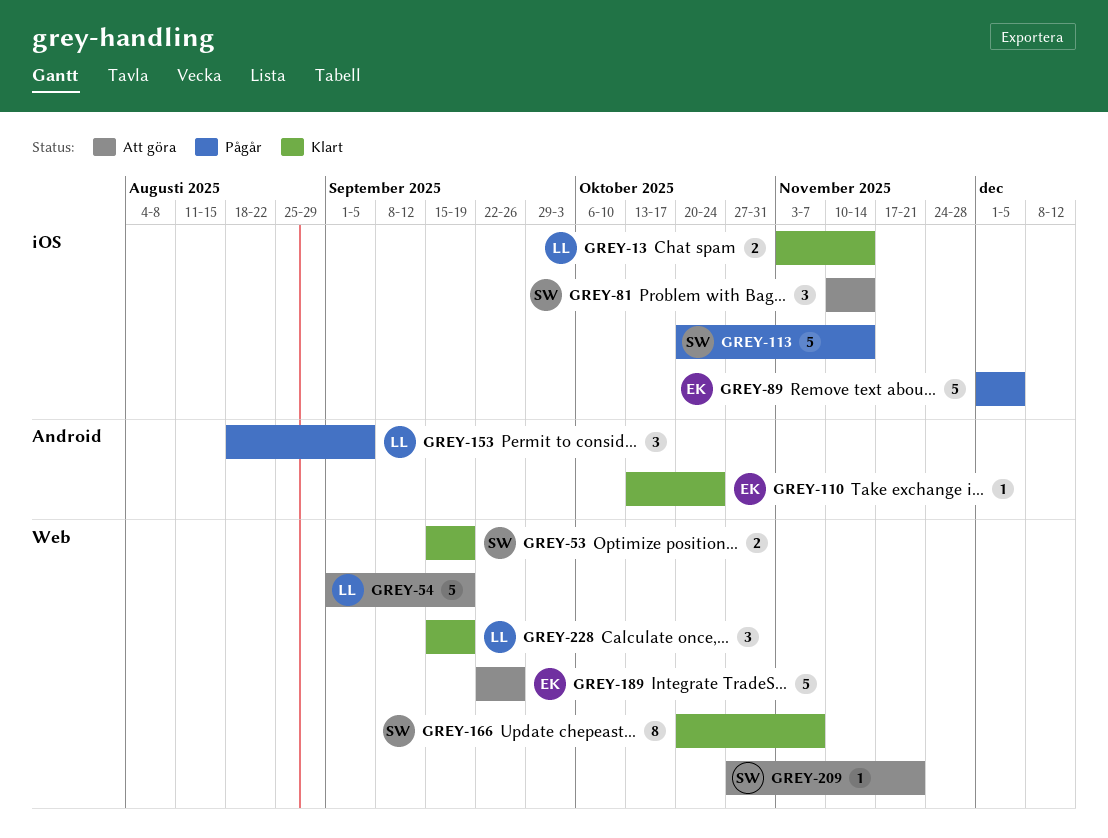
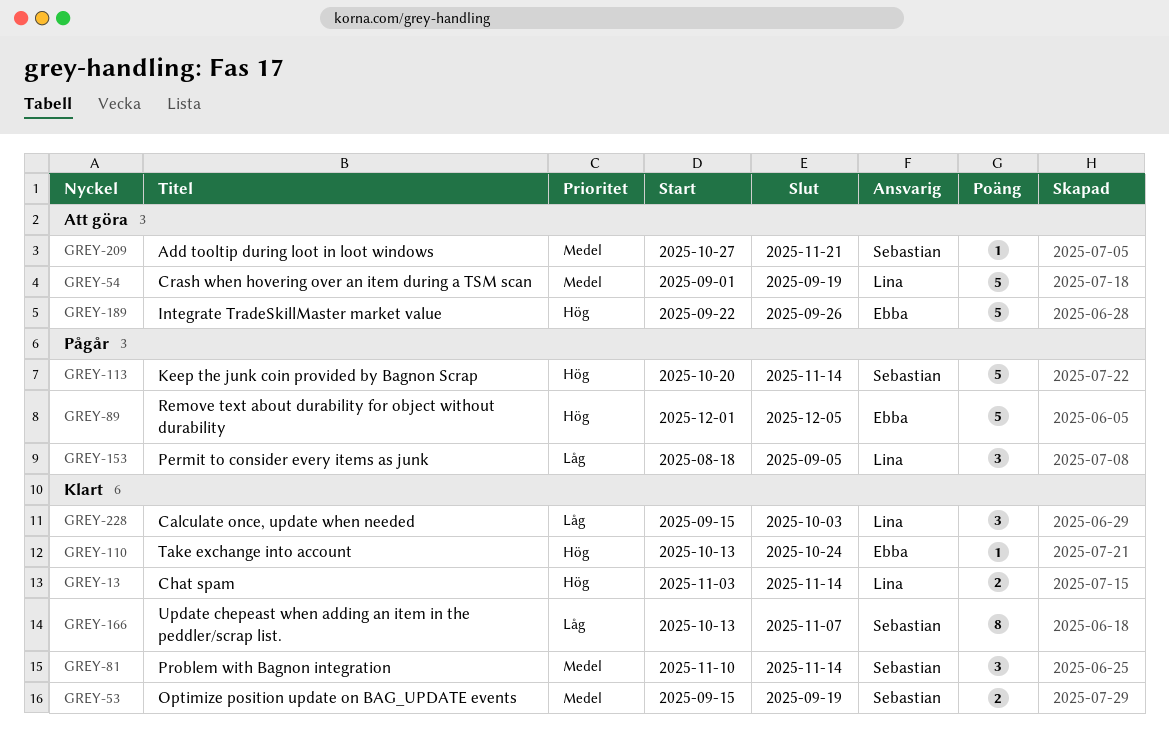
GREY-81, status: Att göra -> Klart
GREY-166, start: Oct 20 -> Oct 13
GREY-228, due: Sep 19 -> Oct 3

